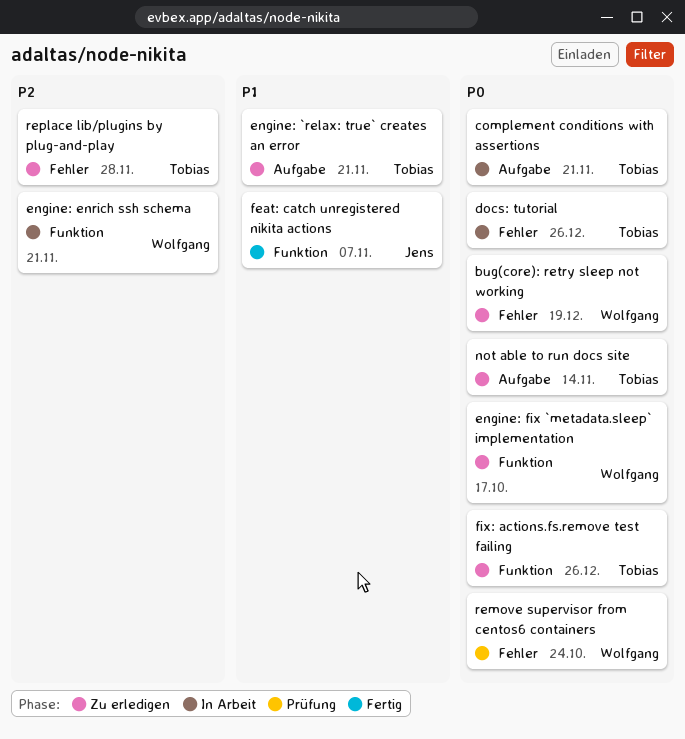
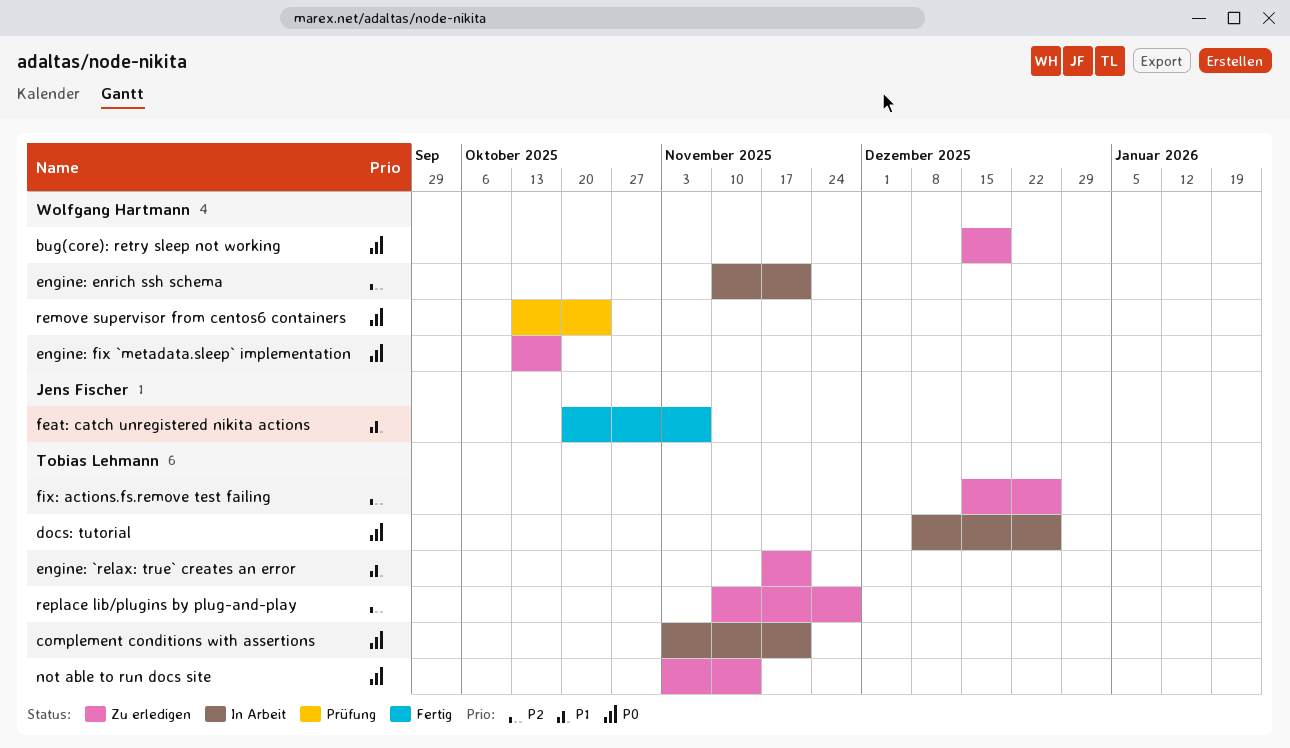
fix: actions.fs.remove test failing, priority: P0 -> P2

